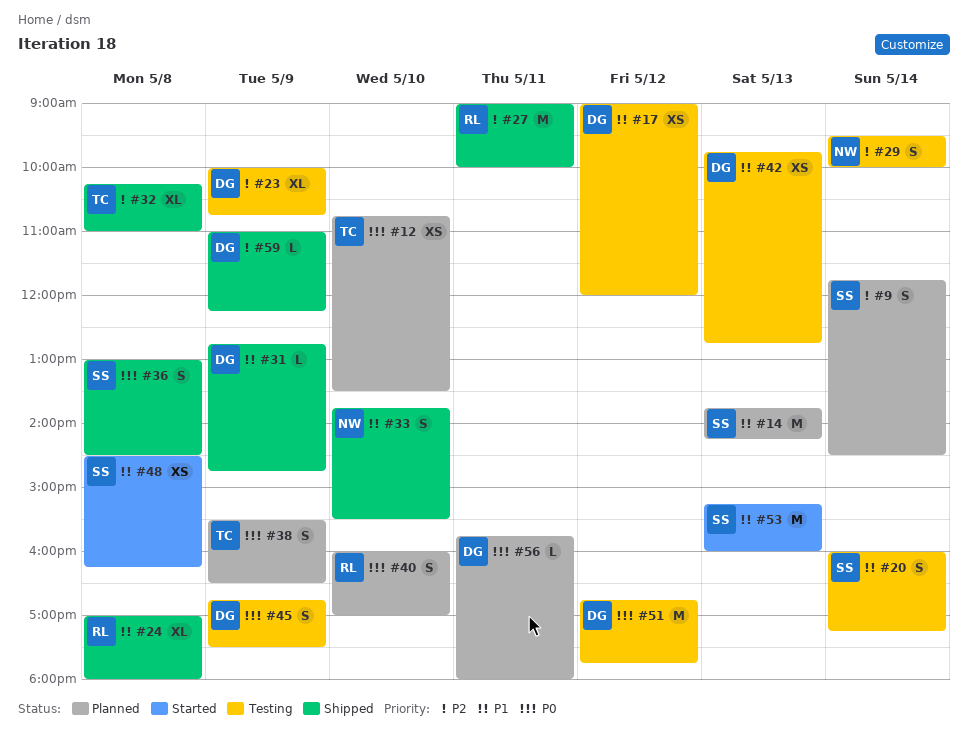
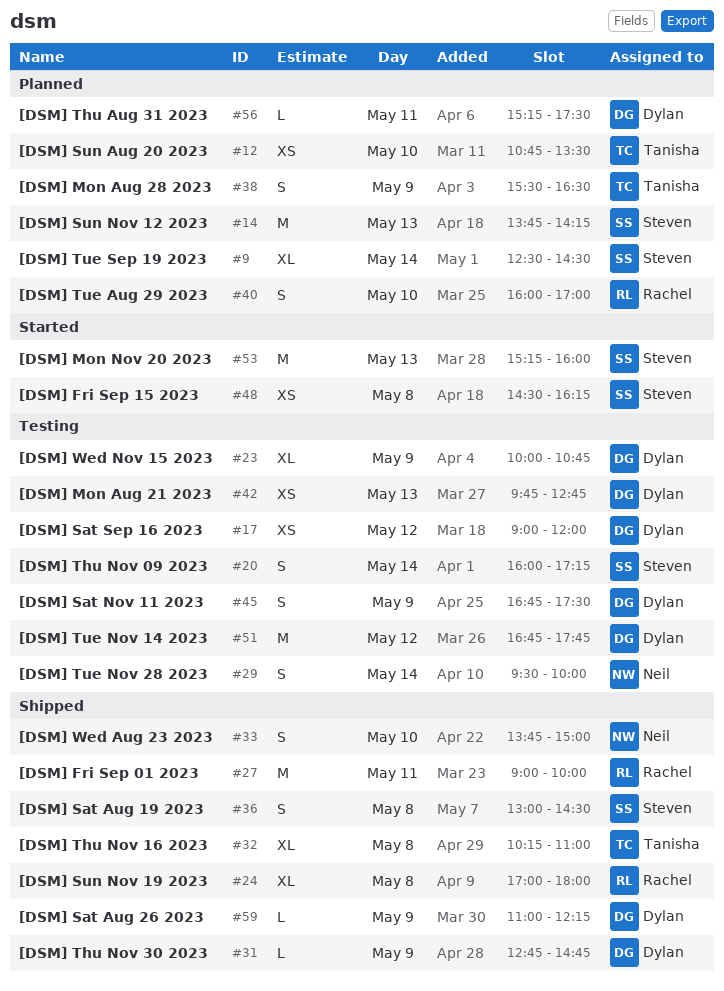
#9, estimate: S -> XL
#9, begins: 11:45 -> 12:30
#33, ends: 15:30 -> 15:00
#56, begins: 15:45 -> 15:15
#56, ends: 18:00 -> 17:30

